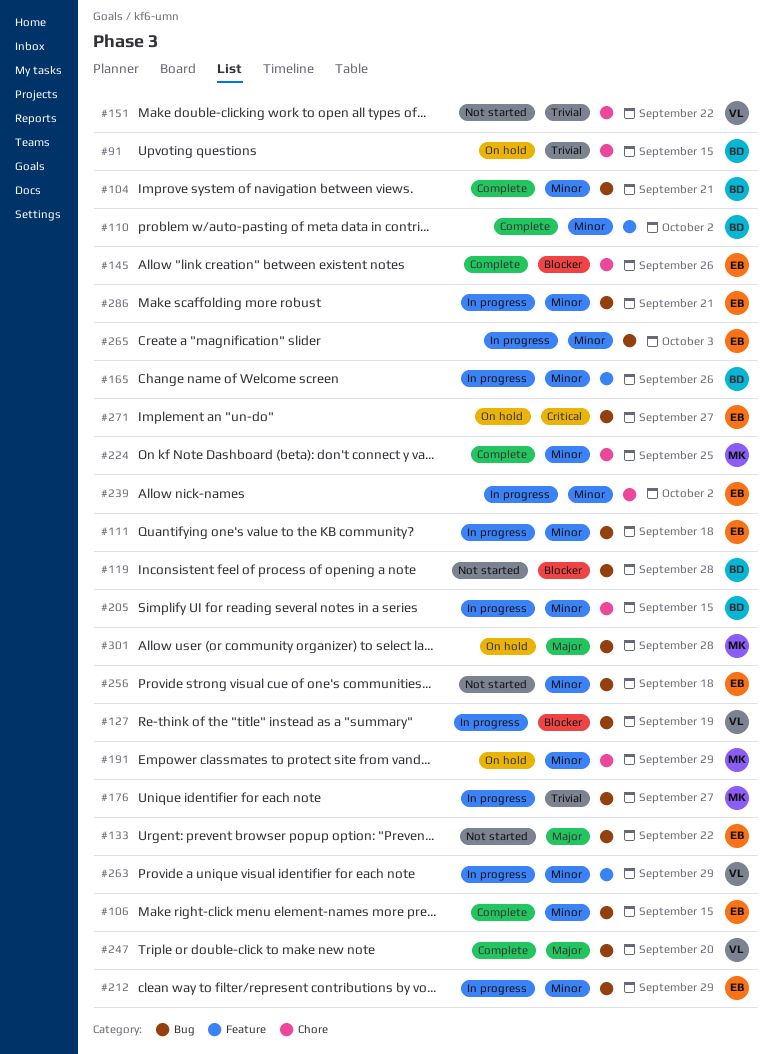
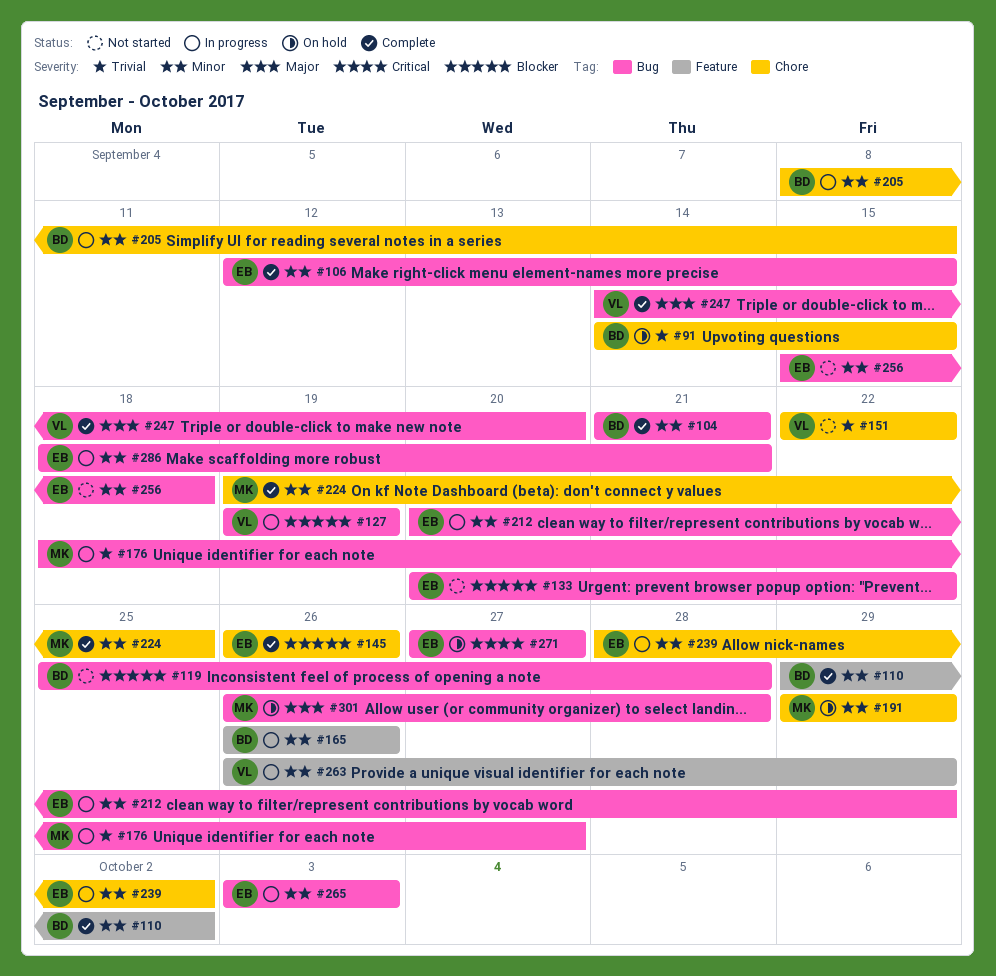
#111: present -> none
#133, priority: Major -> Blocker

